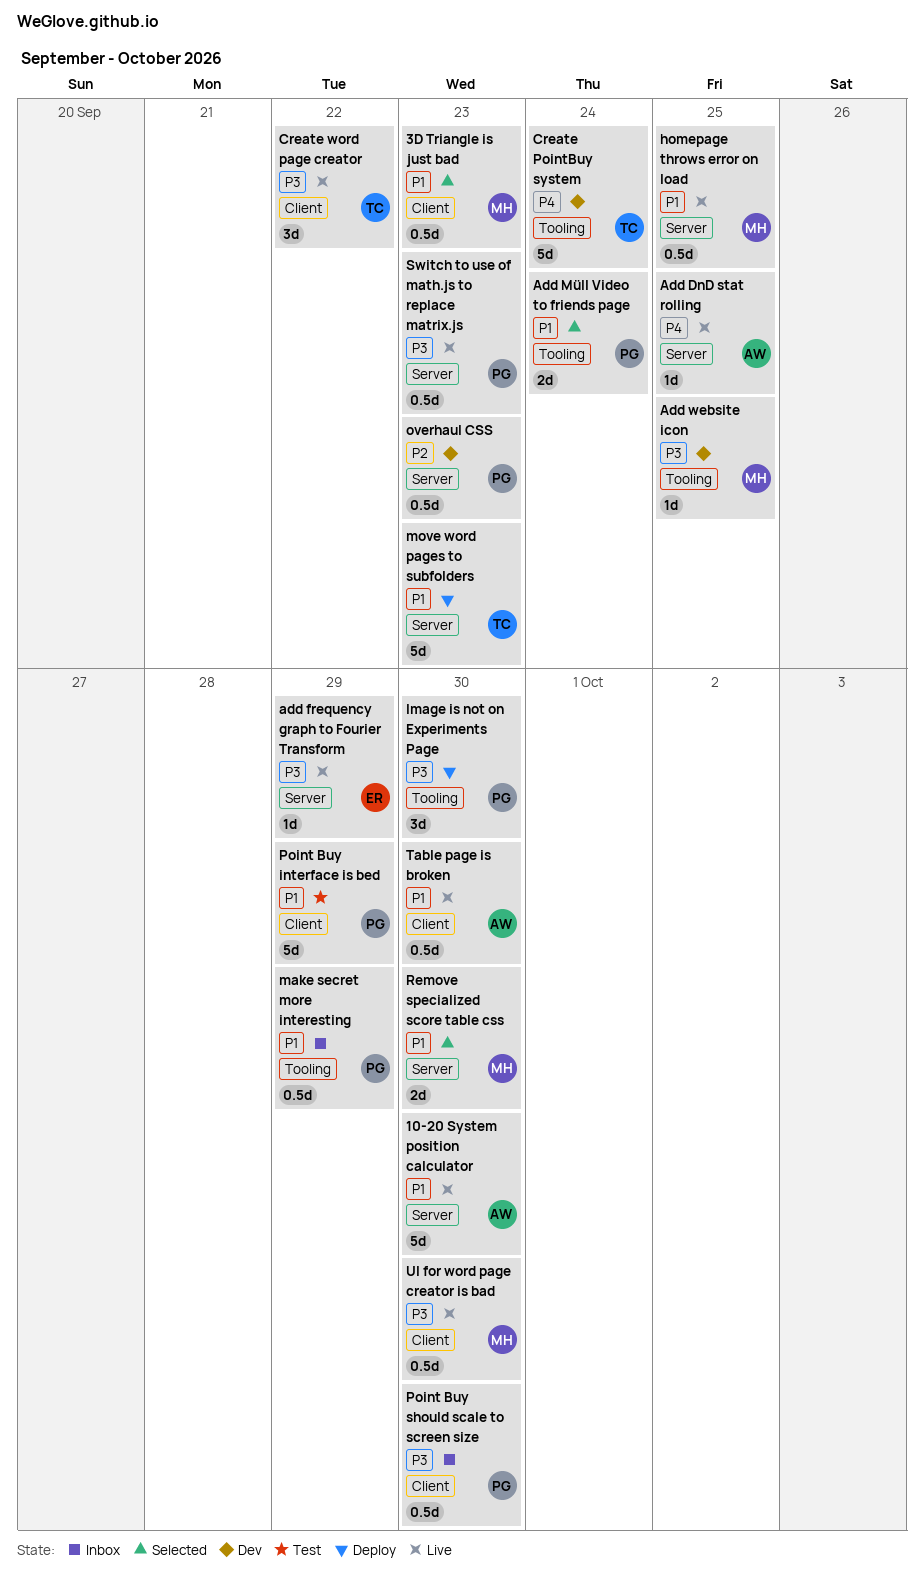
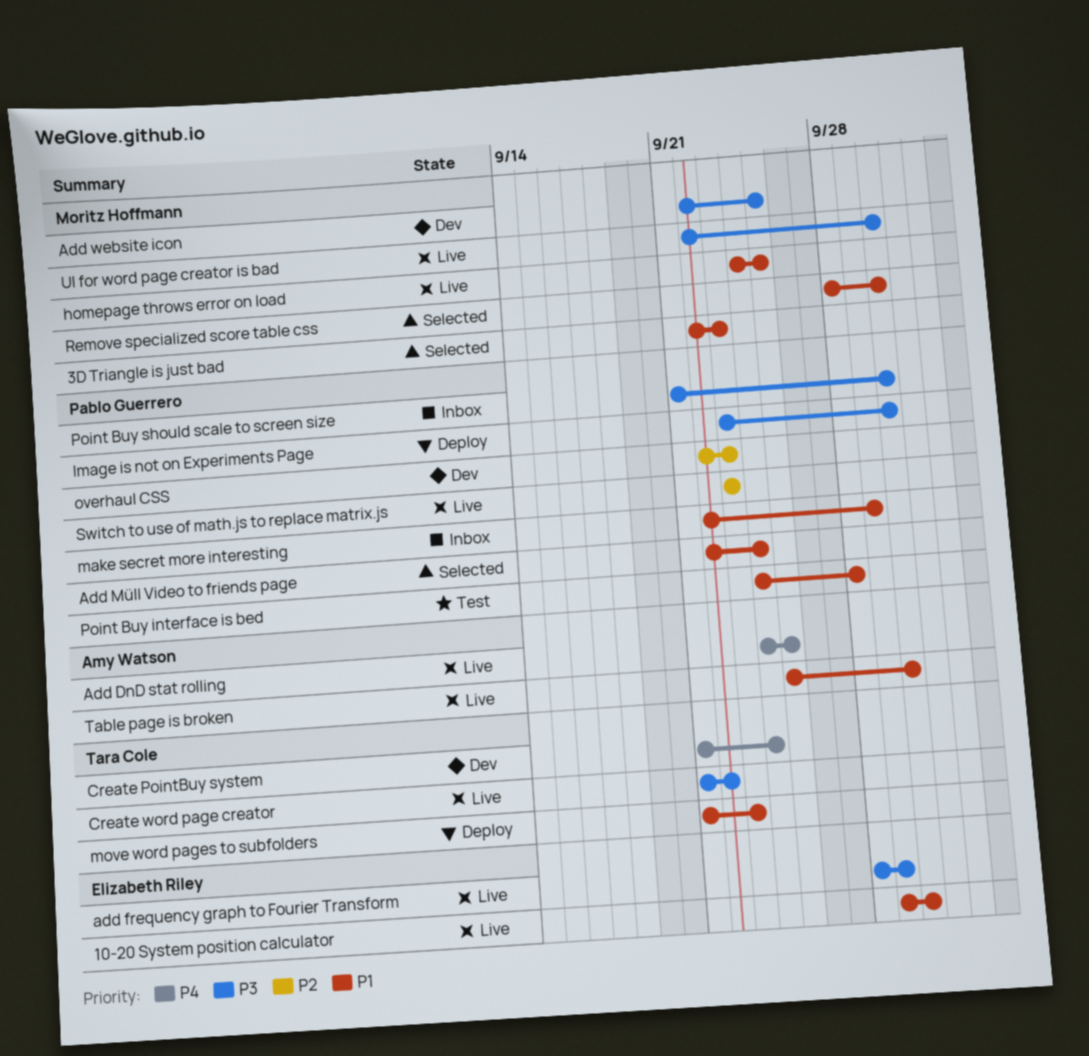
10-20 System position calculator, owner: Amy Watson -> Elizabeth Riley
Point Buy interface is bed, due: Sep 29 -> Sep 28
Switch to use of math.js to replace matrix.js, priority: P3 -> P2

